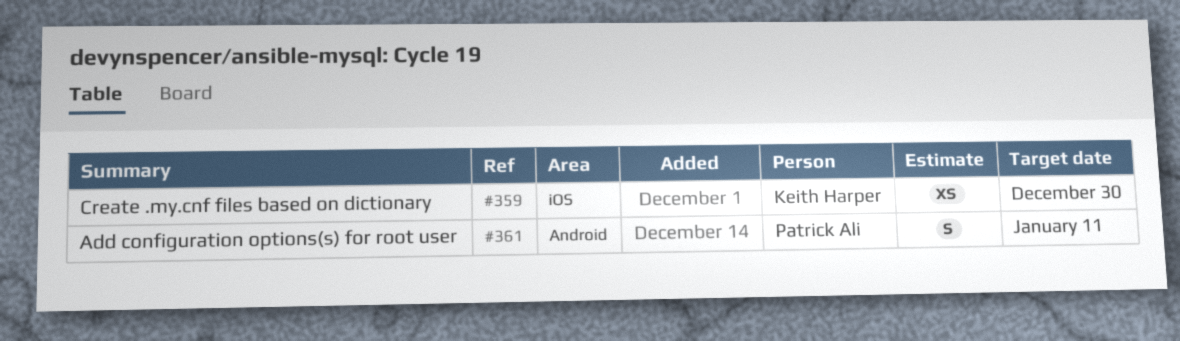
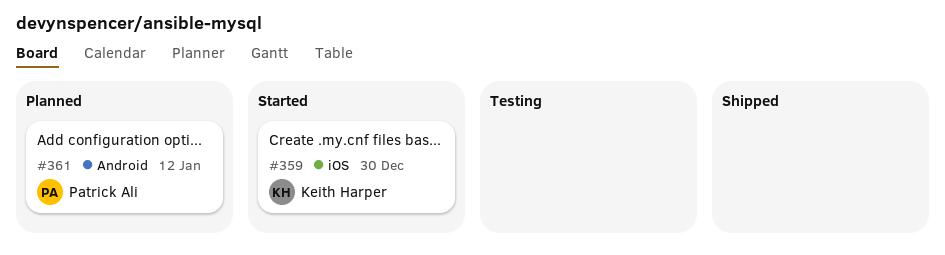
#361, due: Jan 11 -> Jan 12

